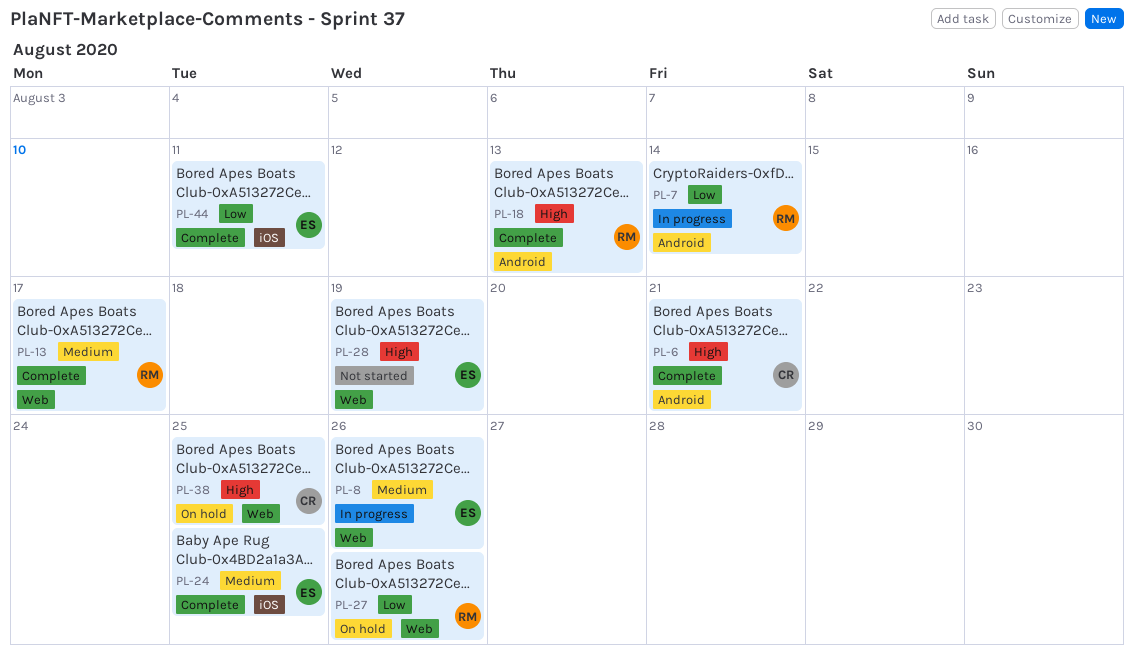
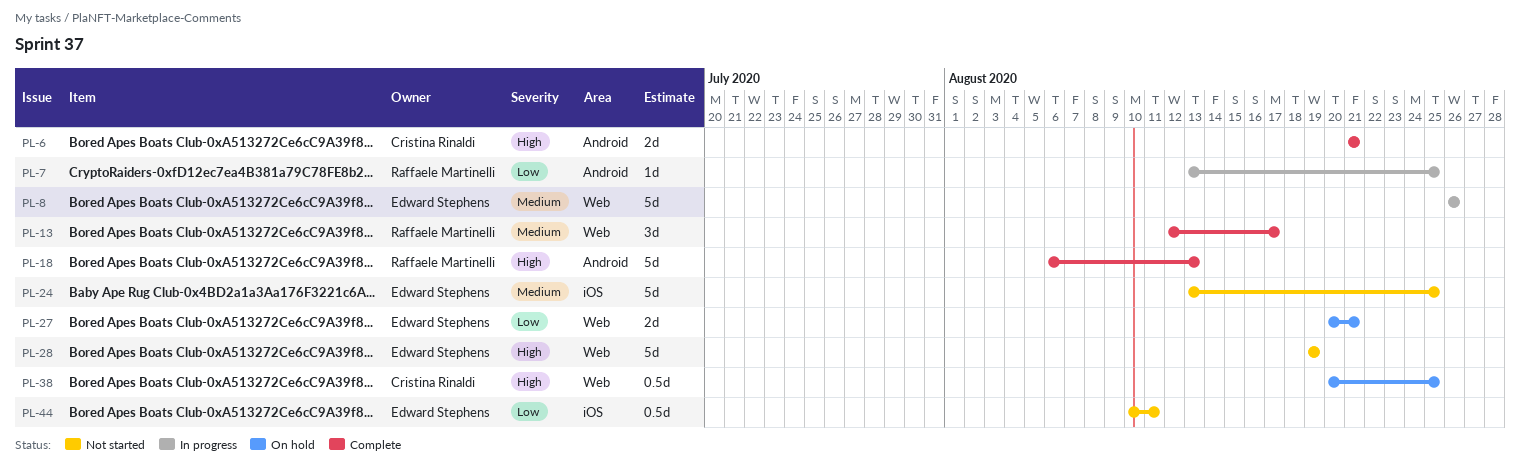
PL-7, due: Aug 14 -> Aug 25
PL-24, status: Complete -> Not started
PL-27, owner: Raffaele Martinelli -> Edward Stephens
PL-27, due: Aug 26 -> Aug 21
PL-44, status: Complete -> Not started

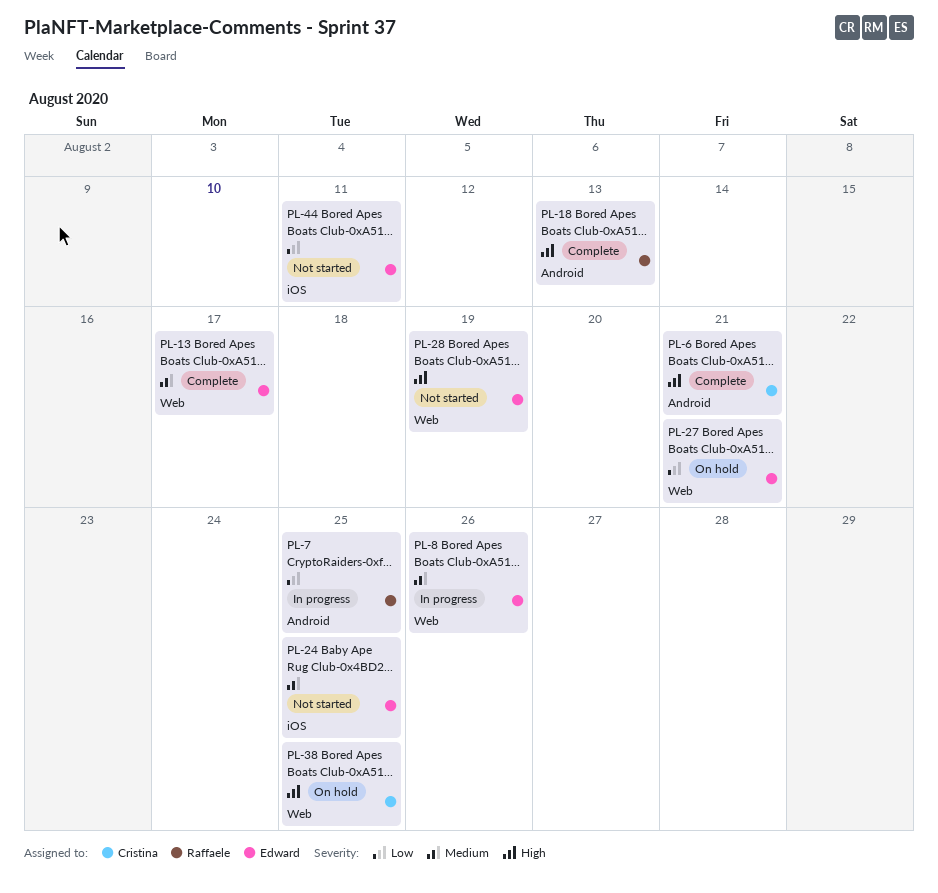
PL-13, owner: Raffaele Martinelli -> Edward Stephens

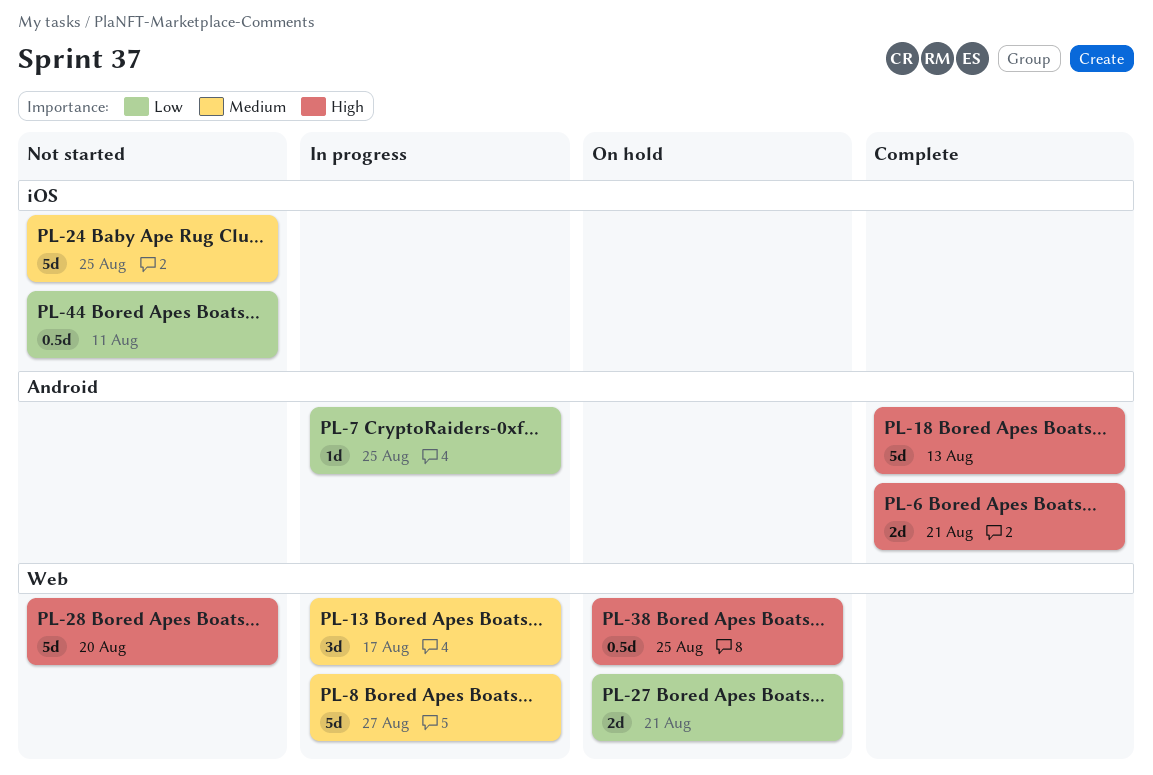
PL-8, due: Aug 26 -> Aug 27
PL-13, status: Complete -> In progress
PL-28, due: Aug 19 -> Aug 20

